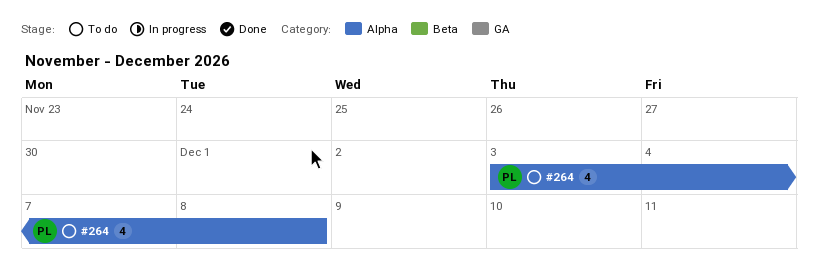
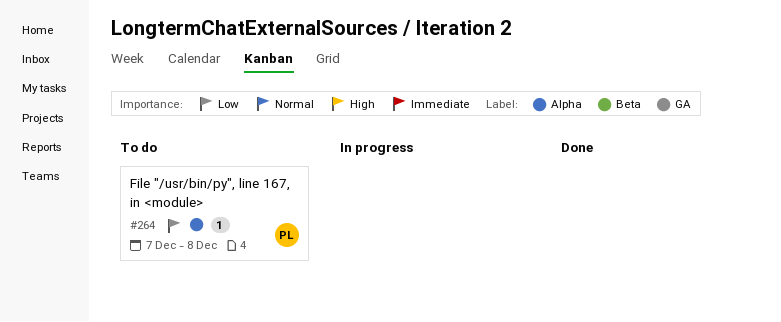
#264, estimate: 4 -> 1
#264, start: Dec 3 -> Dec 7

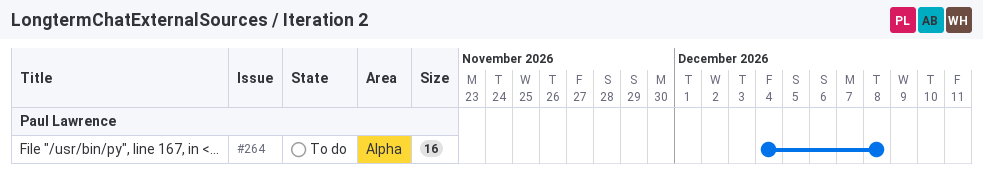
#264, estimate: 1 -> 16
#264, start: Dec 7 -> Dec 4

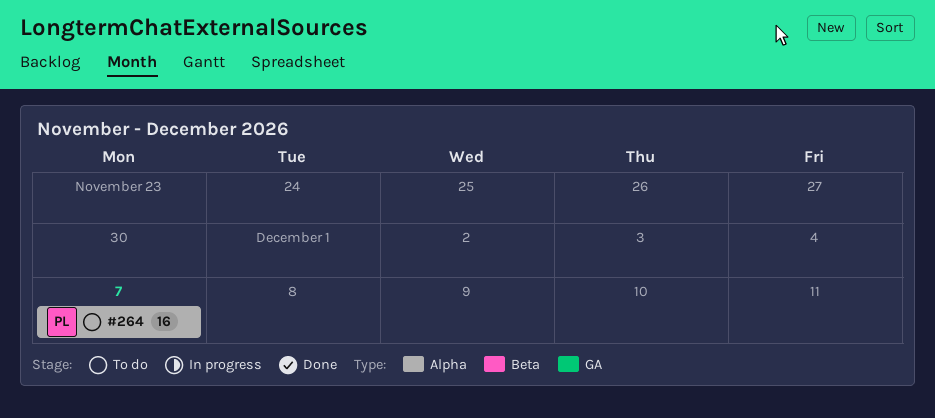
#264, start: Dec 4 -> Dec 7
#264, due: Dec 8 -> Dec 7

